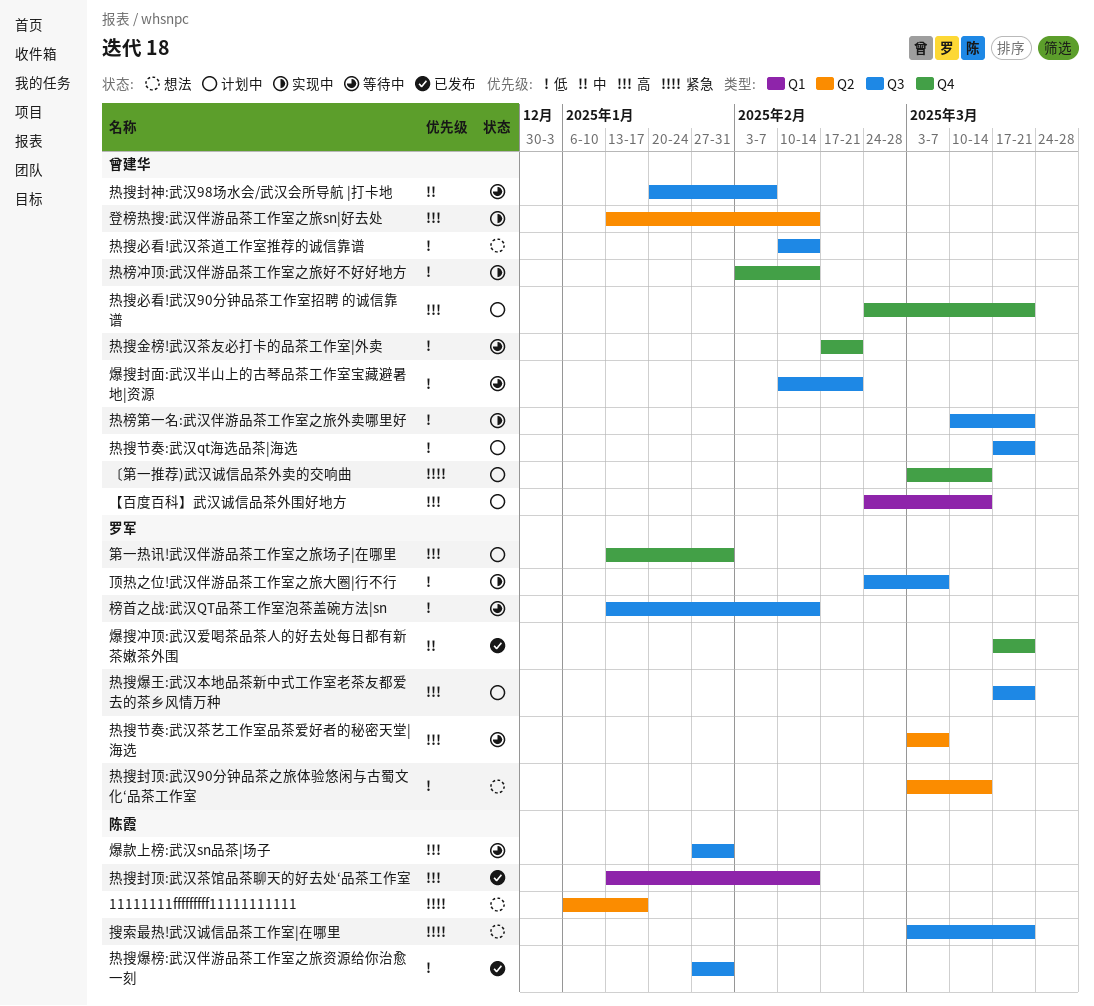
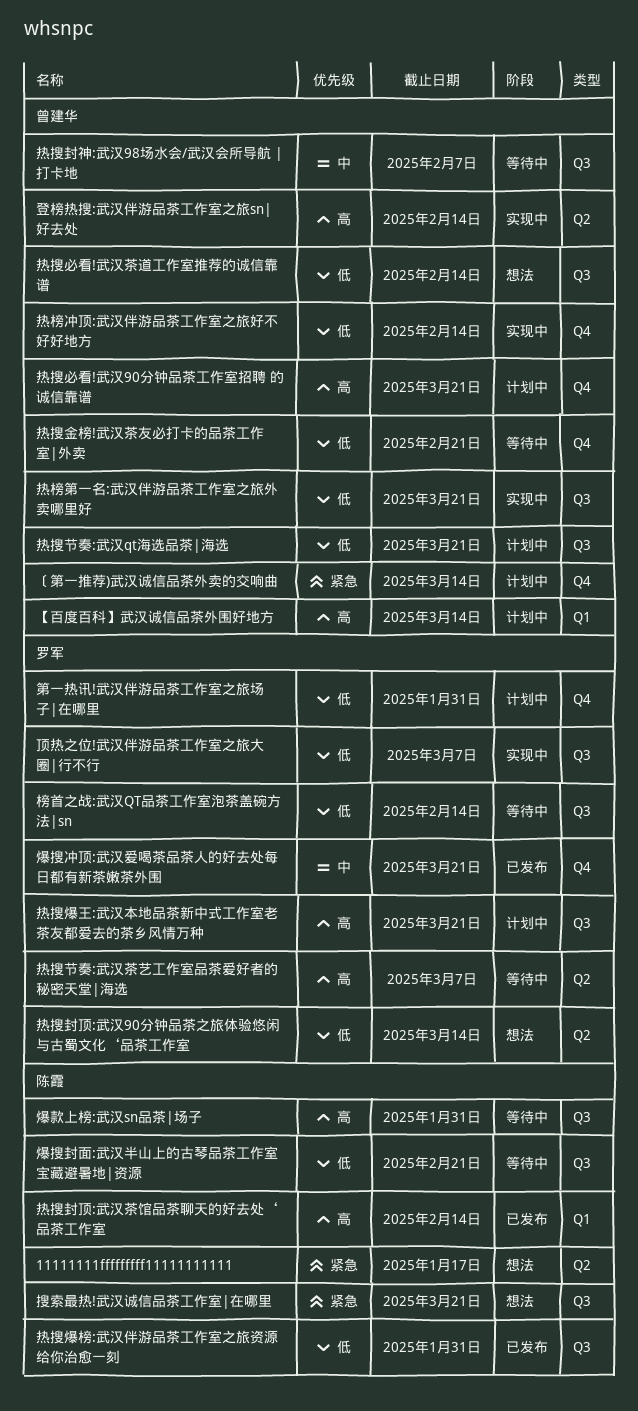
爆搜封面:武汉半山上的古琴品茶工作室宝藏避暑地|资源, owner: 曾建华 -> 陈霞
第一热讯!武汉伴游品茶工作室之旅场子|在哪里, priority: 高 -> 低

